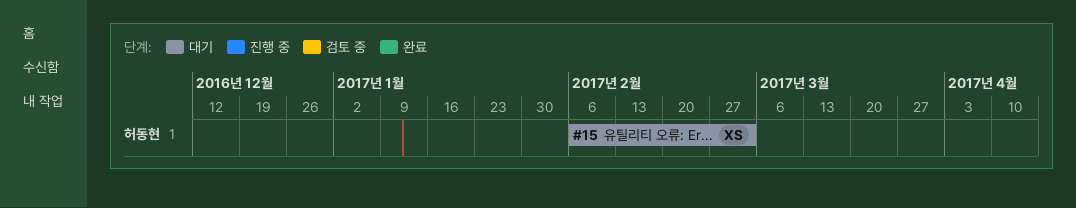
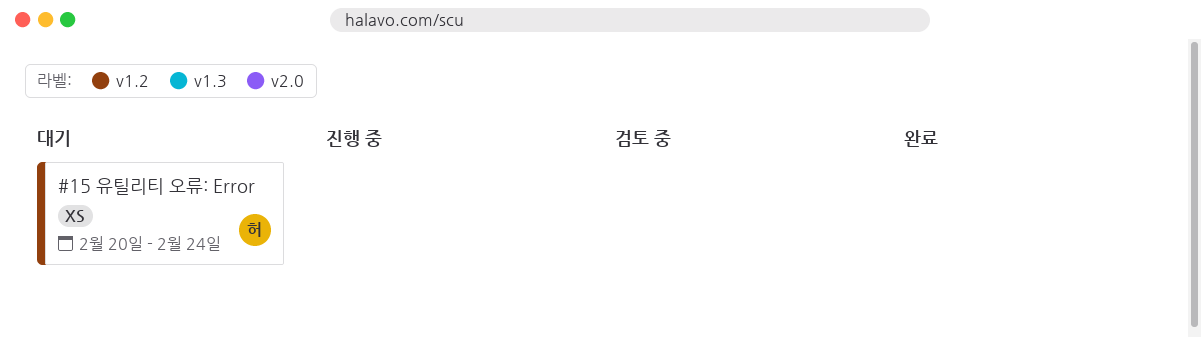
#15, start: Feb 6 -> Feb 20
#15, due: Mar 3 -> Feb 24

